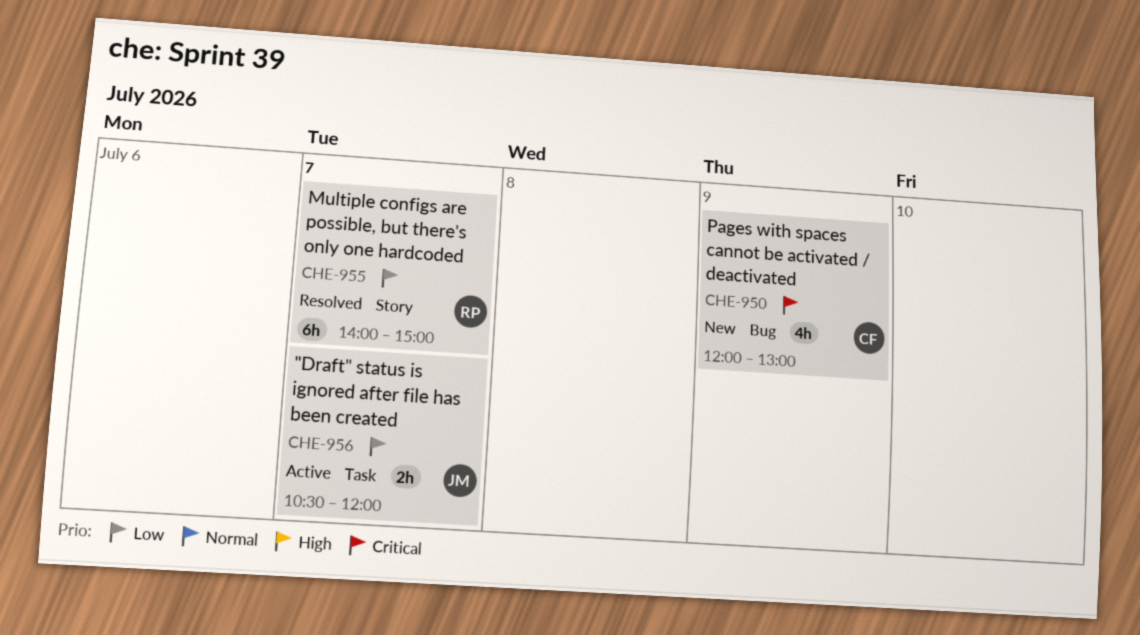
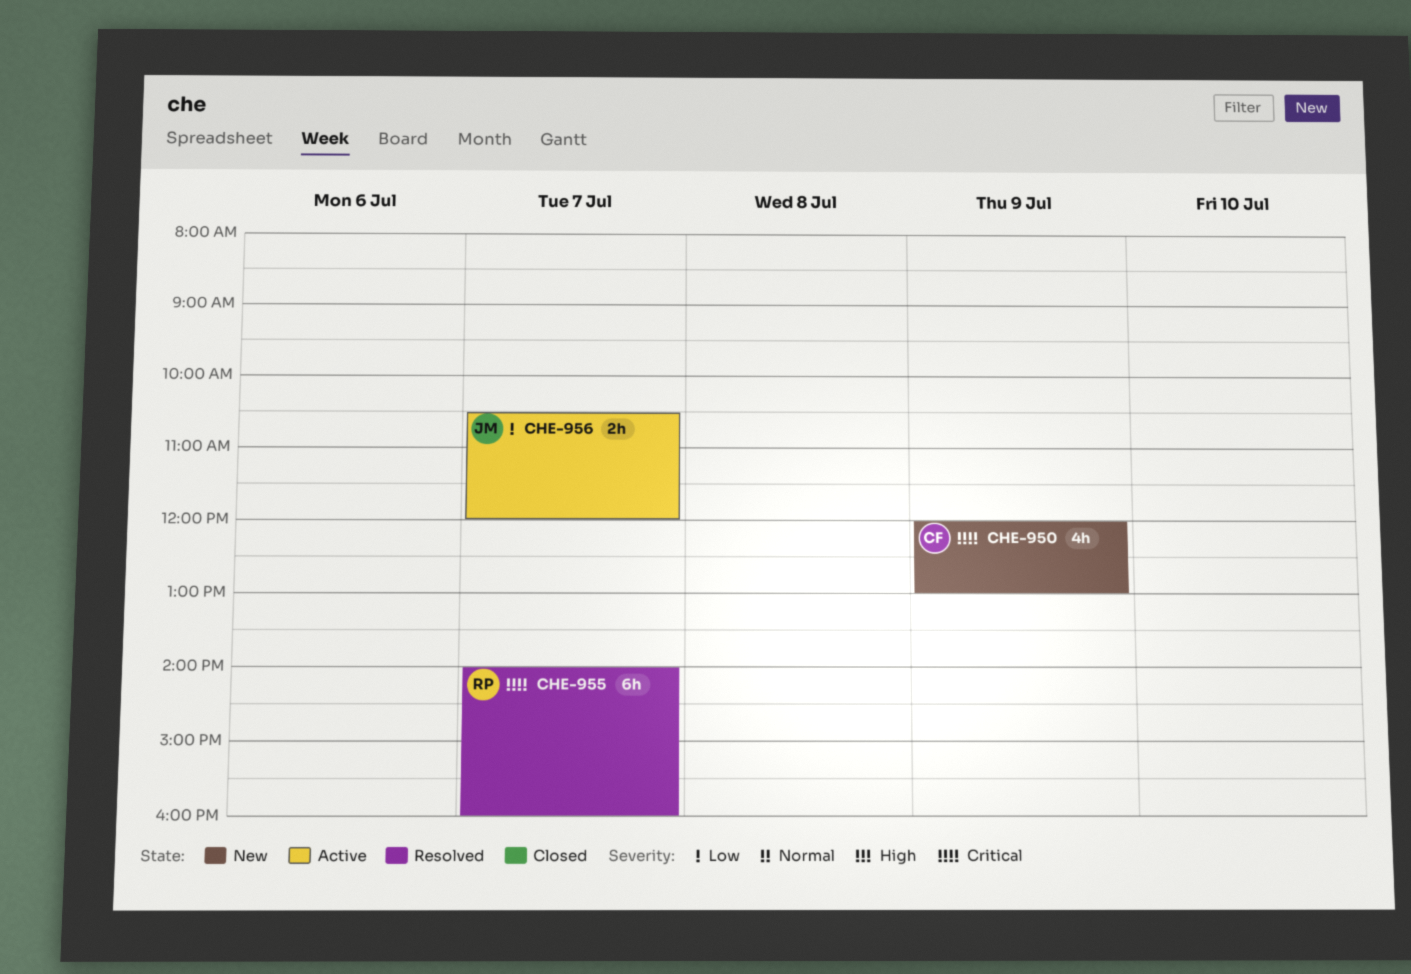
CHE-955, priority: Low -> Critical
CHE-955, ends: 15:00 -> 16:00

